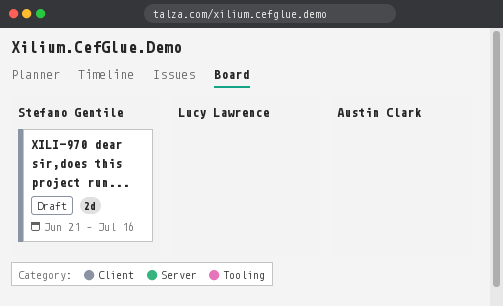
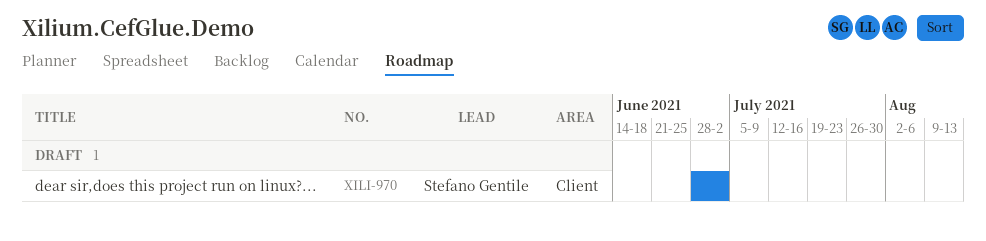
XILI-970, start: Jun 21 -> Jun 28
XILI-970, due: Jul 16 -> Jul 2

